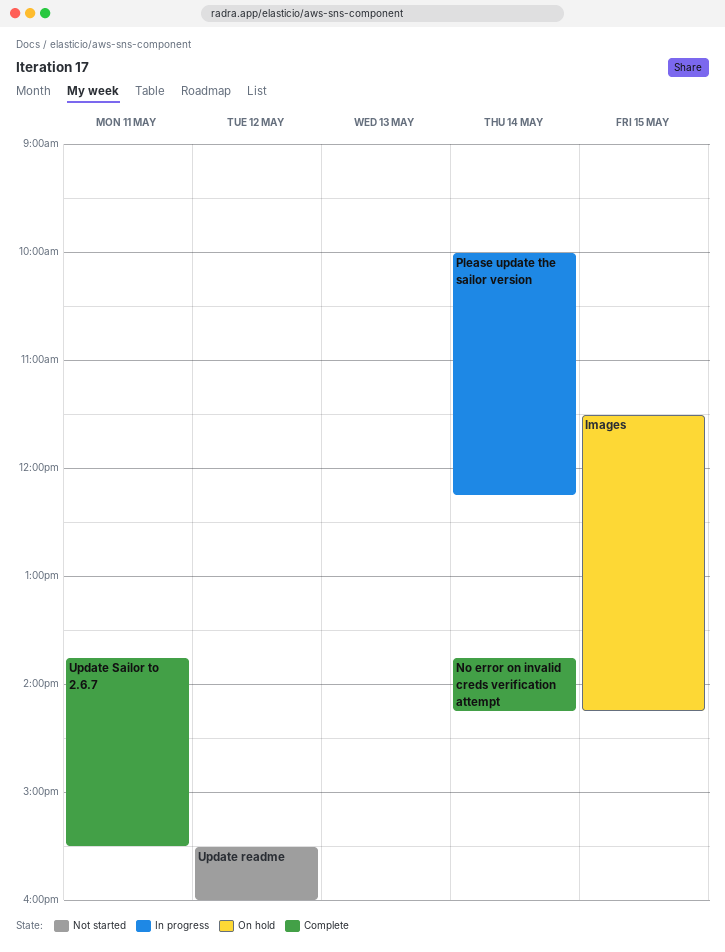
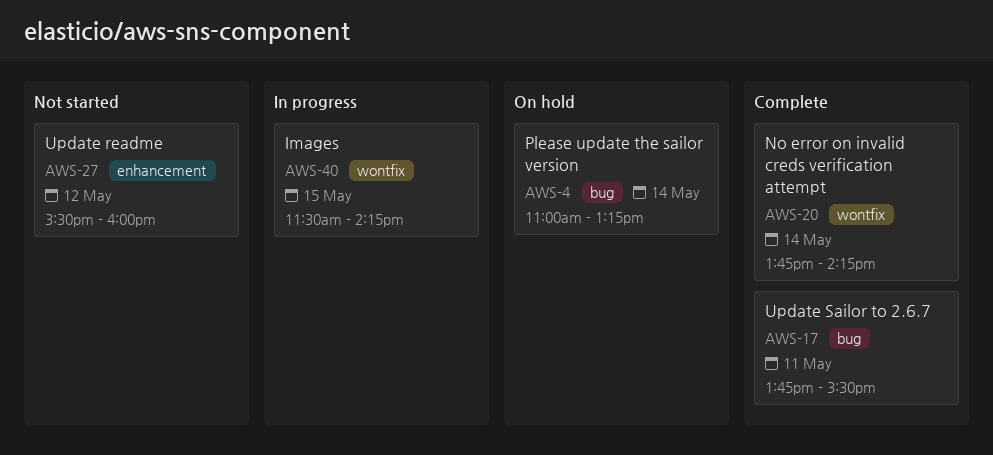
Images, status: On hold -> In progress
Please update the sailor version, status: In progress -> On hold
Please update the sailor version, begins: 10:00 -> 11:00
Please update the sailor version, ends: 12:15 -> 13:15

